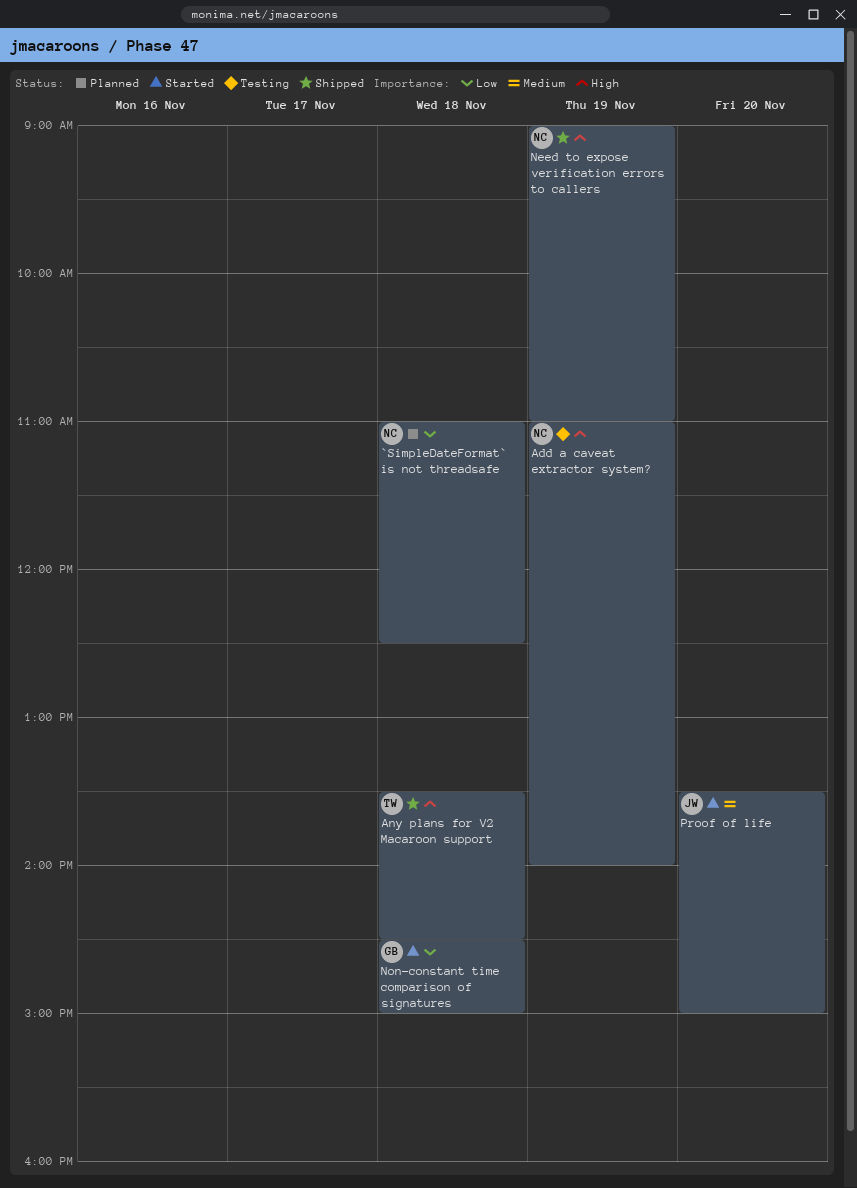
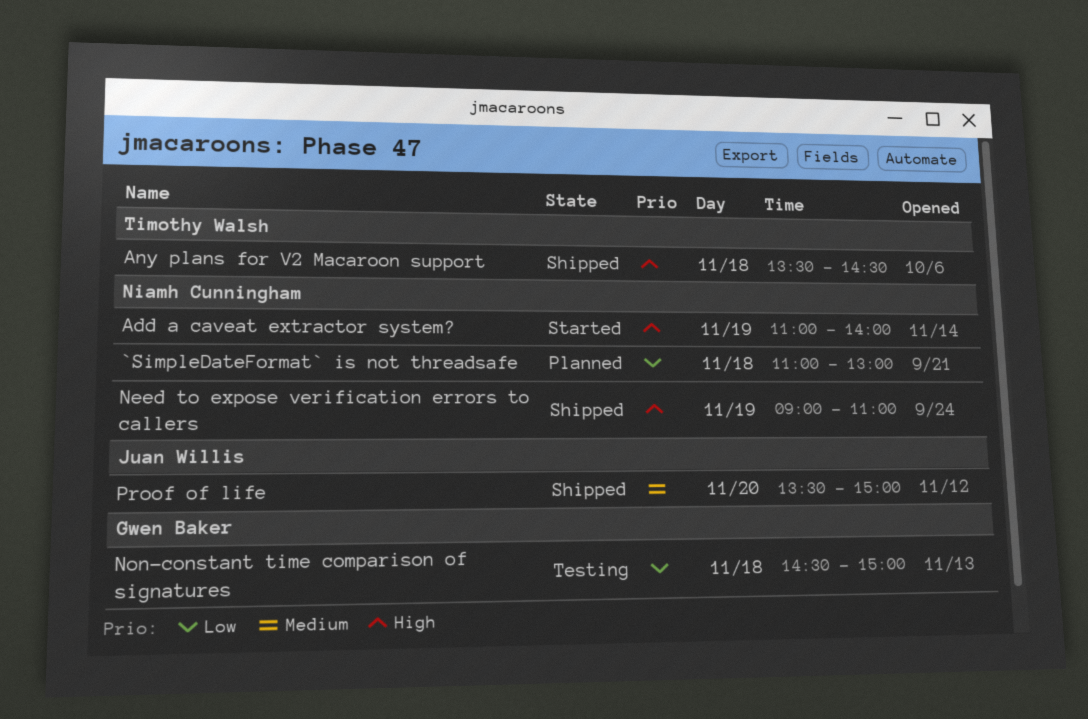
`SimpleDateFormat` is not threadsafe, ends: 12:30 -> 13:00
Add a caveat extractor system?, status: Testing -> Started
Non-constant time comparison of signatures, status: Started -> Testing
Proof of life, status: Started -> Shipped

